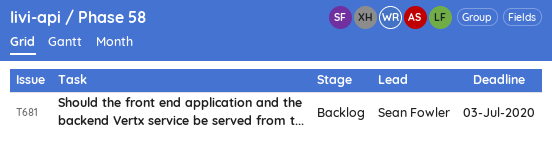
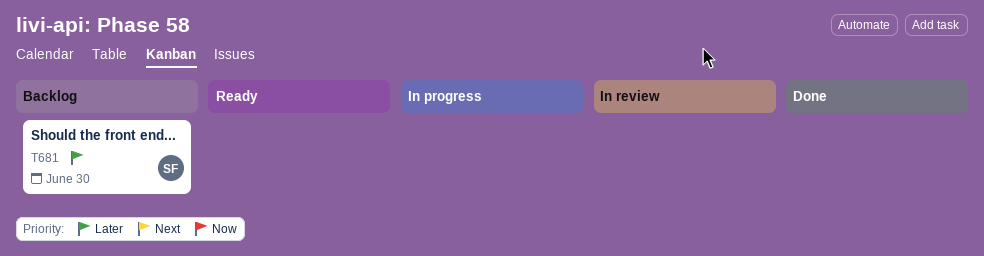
T681, due: Jul 3 -> Jun 30

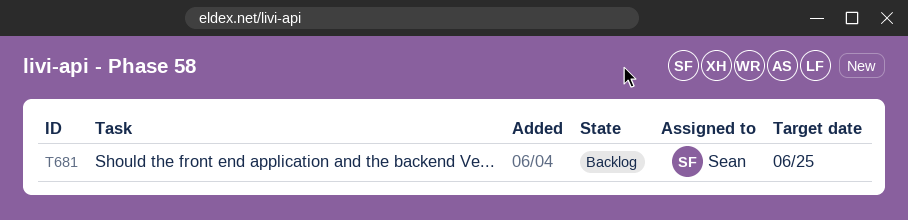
T681, due: Jun 30 -> Jun 25

